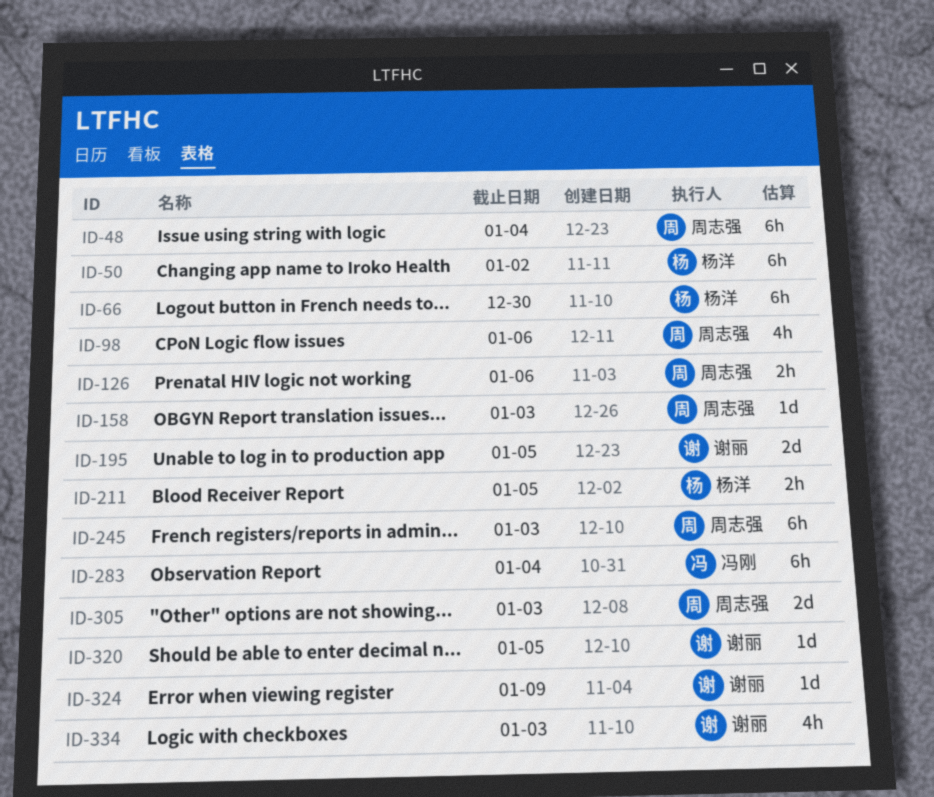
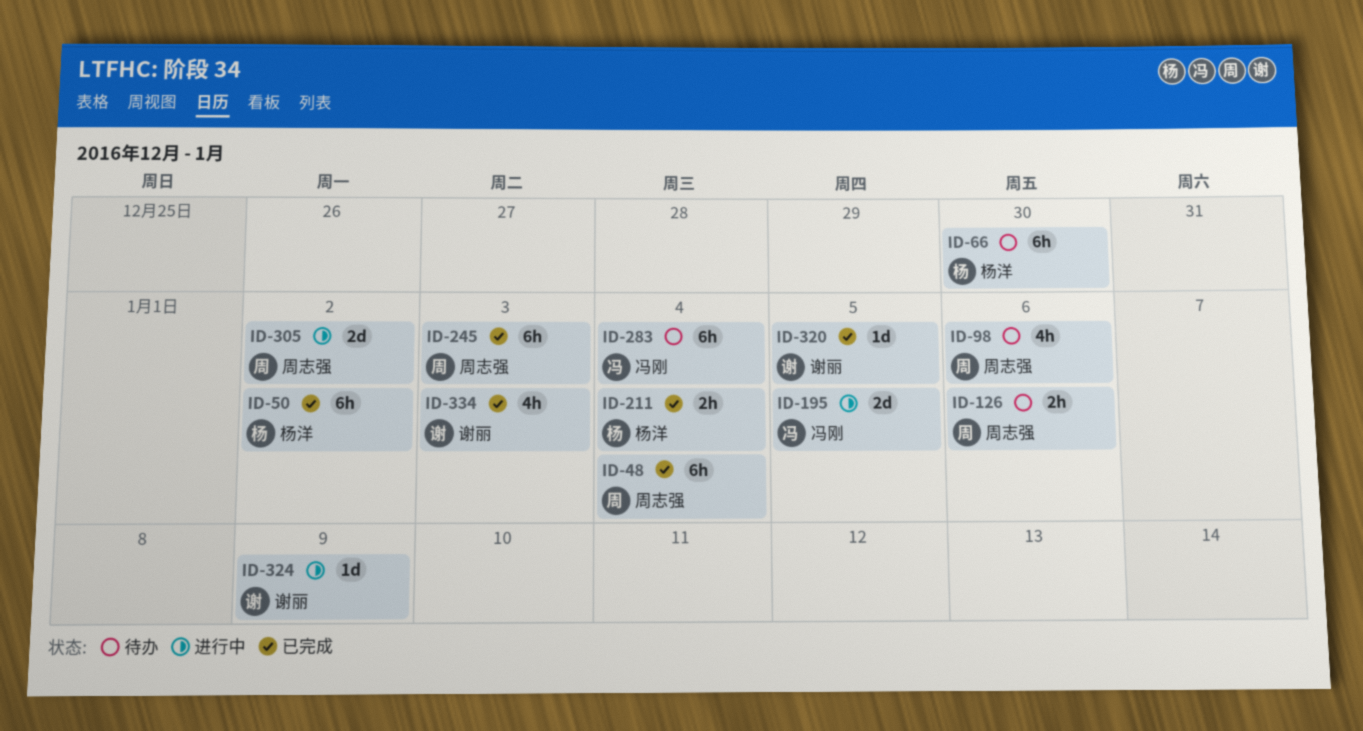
ID-158: present -> none
ID-195, owner: 谢丽 -> 冯刚
ID-211, due: Jan 5 -> Jan 4
ID-305, due: Jan 3 -> Jan 2

